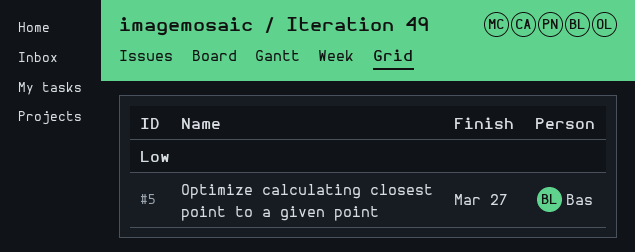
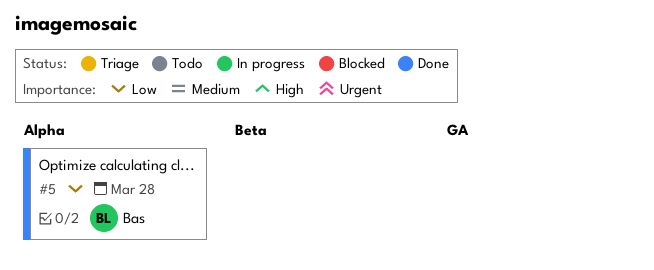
#5, due: Mar 27 -> Mar 28

